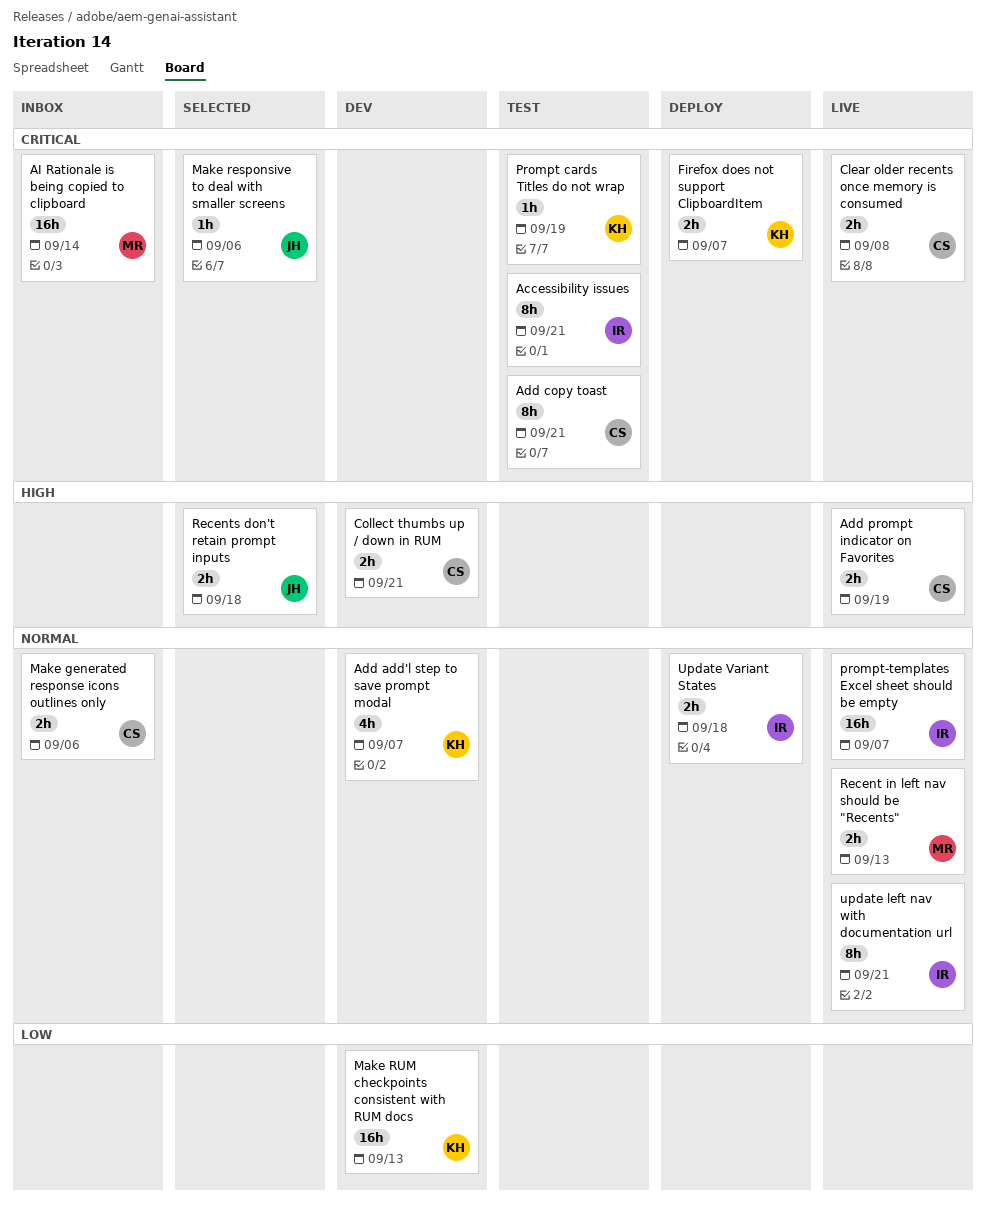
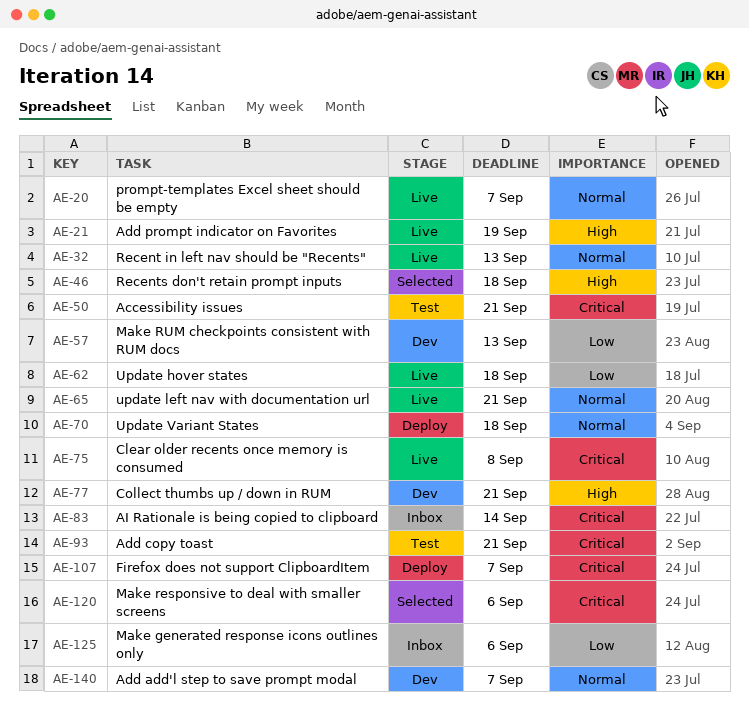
Make generated response icons outlines only, priority: Normal -> Low
Prompt cards Titles do not wrap: present -> none
Update hover states: none -> present

